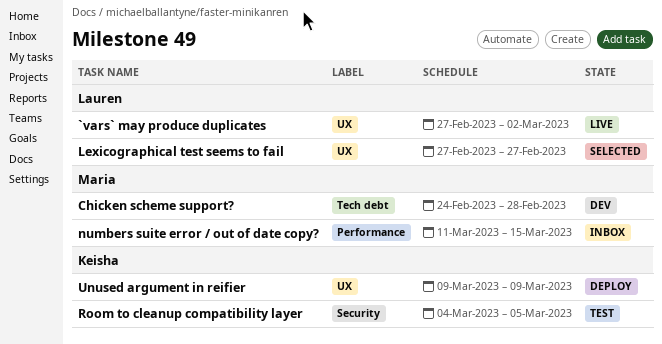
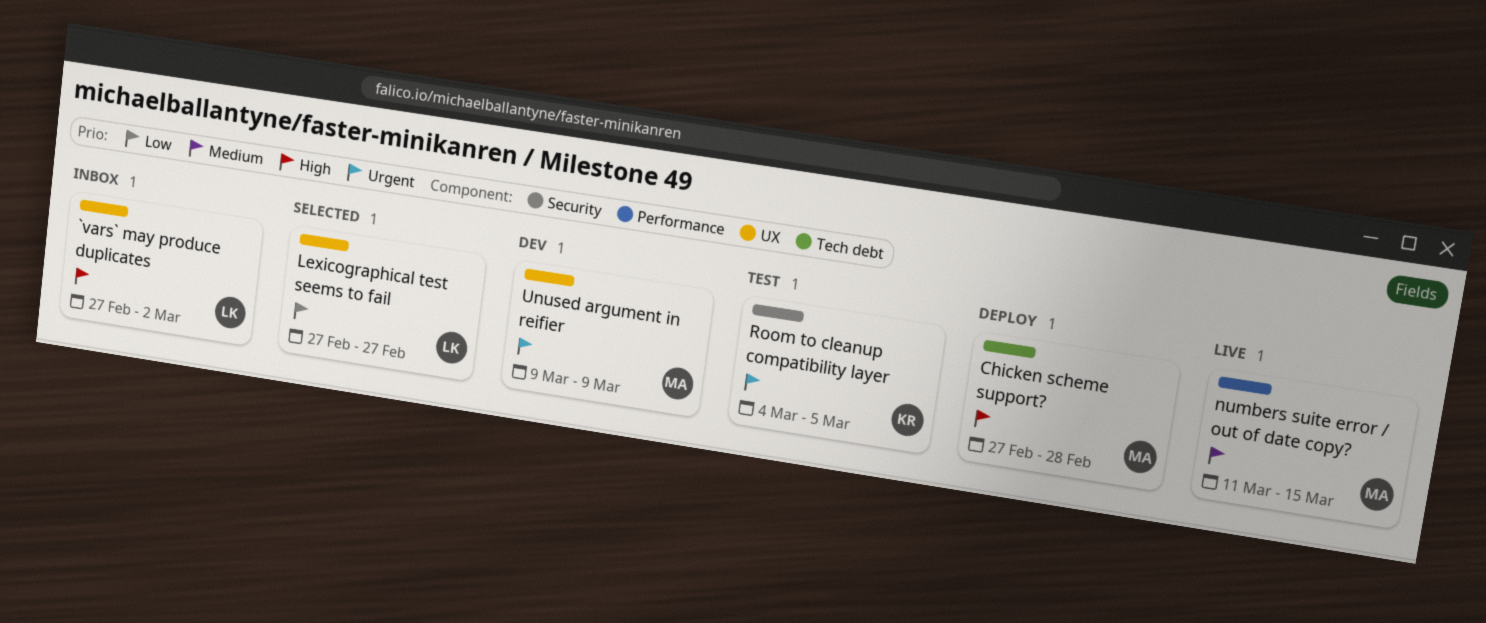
`vars` may produce duplicates, status: Live -> Inbox
Chicken scheme support?, status: Dev -> Deploy
Chicken scheme support?, start: Feb 24 -> Feb 27
numbers suite error / out of date copy?, status: Inbox -> Live
Unused argument in reifier, status: Deploy -> Dev
Unused argument in reifier, owner: Keisha -> Maria

